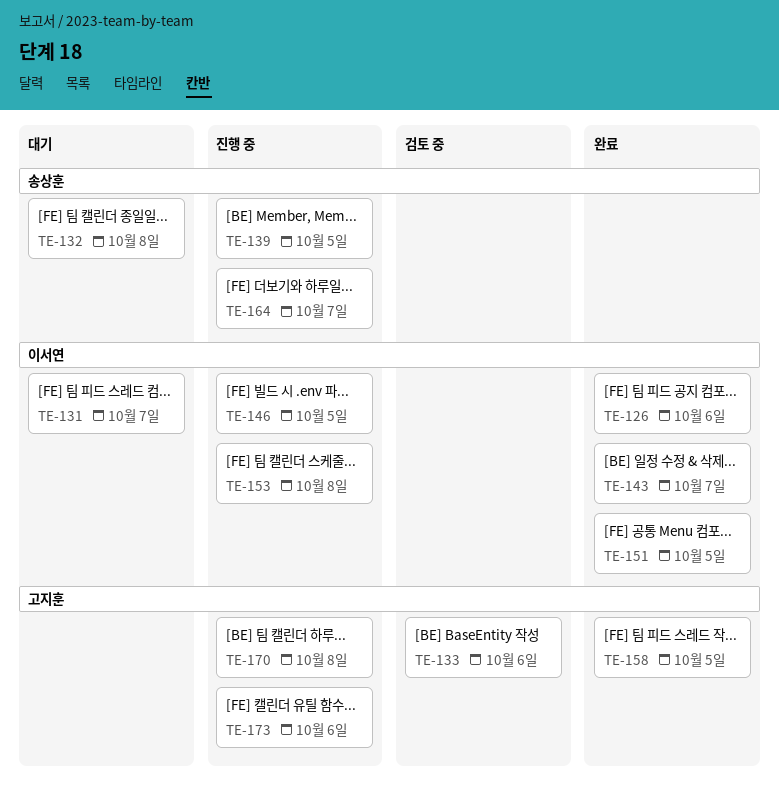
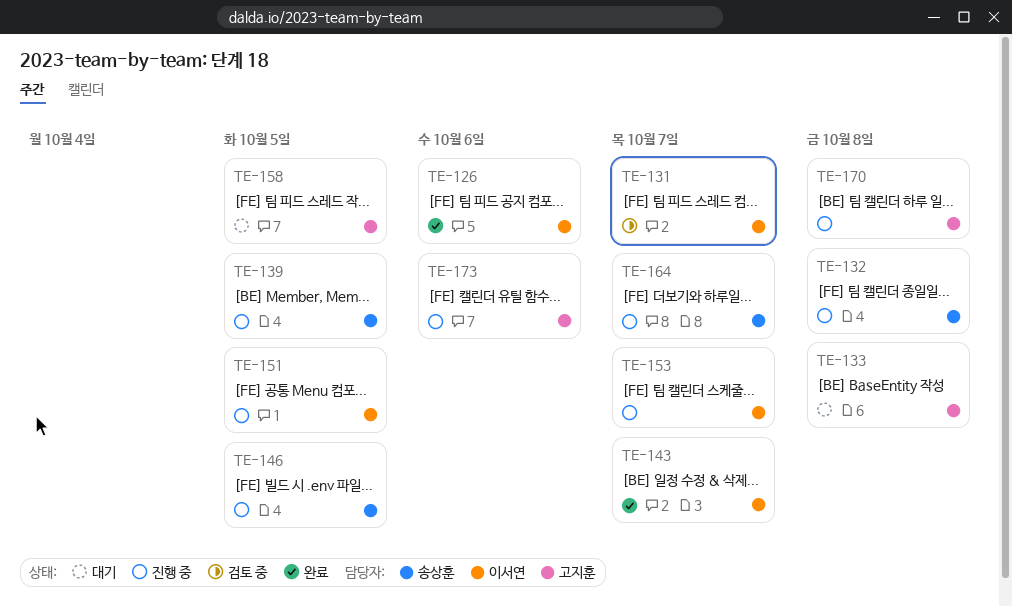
TE-131, status: 대기 -> 검토 중
TE-132, status: 대기 -> 진행 중
TE-133, status: 검토 중 -> 대기
TE-133, due: Oct 6 -> Oct 8
TE-146, owner: 이서연 -> 송상훈
TE-151, status: 완료 -> 진행 중
TE-153, due: Oct 8 -> Oct 7
TE-158, status: 완료 -> 대기

